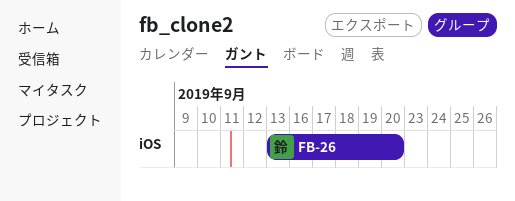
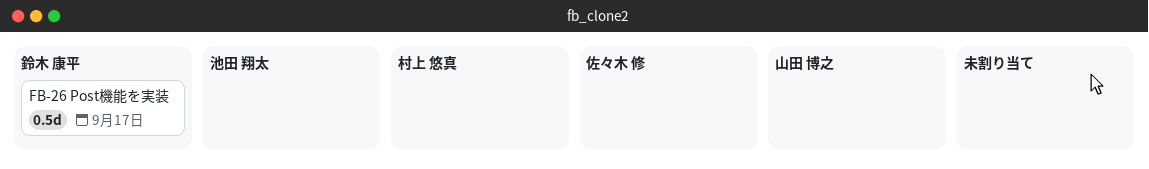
FB-26, due: Sep 20 -> Sep 17

